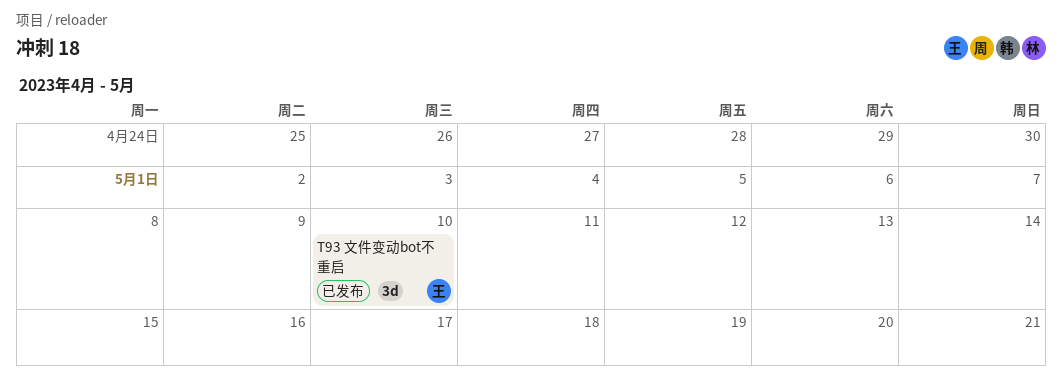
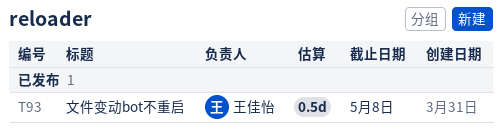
T93, estimate: 3d -> 0.5d
T93, due: May 10 -> May 8

